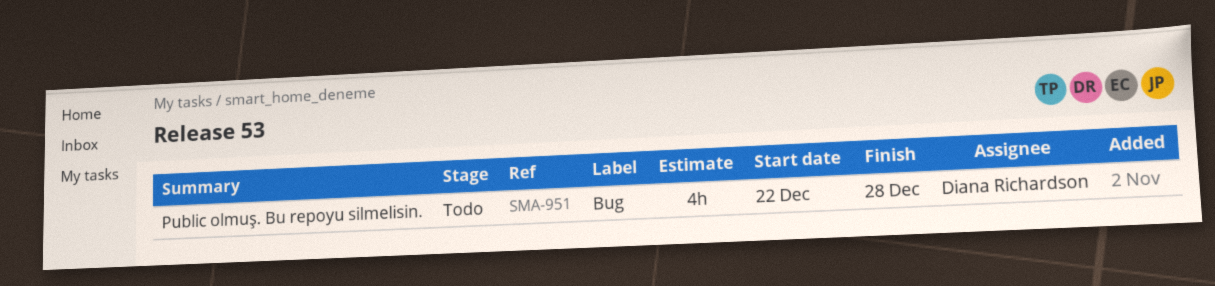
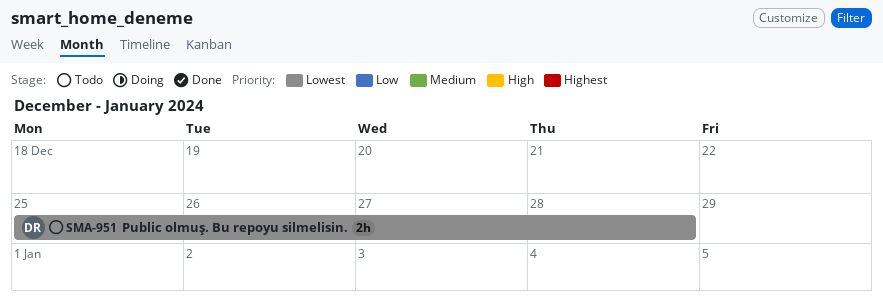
SMA-951, estimate: 4h -> 2h
SMA-951, start: Dec 22 -> Dec 25

